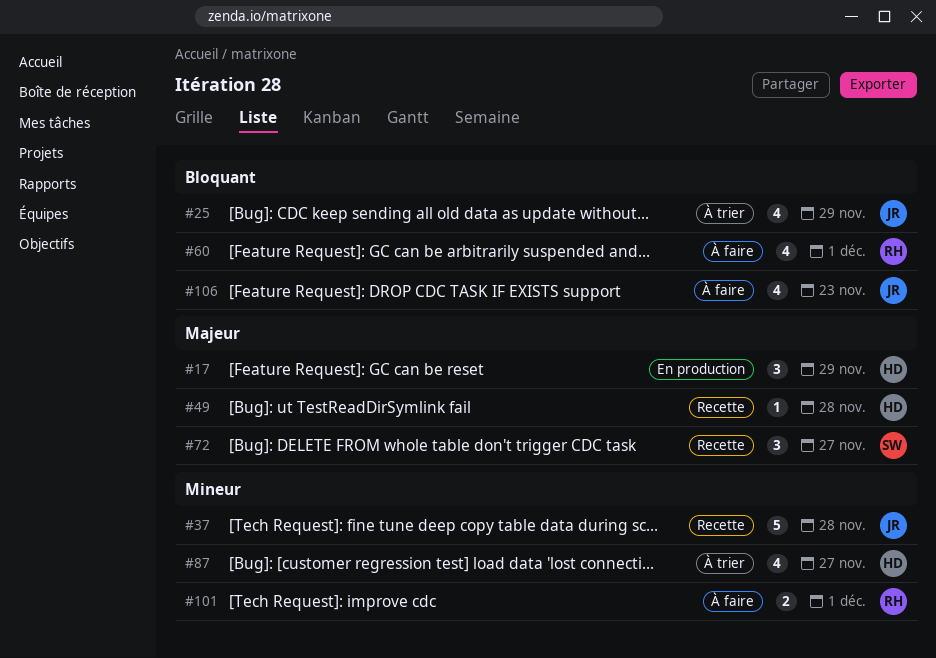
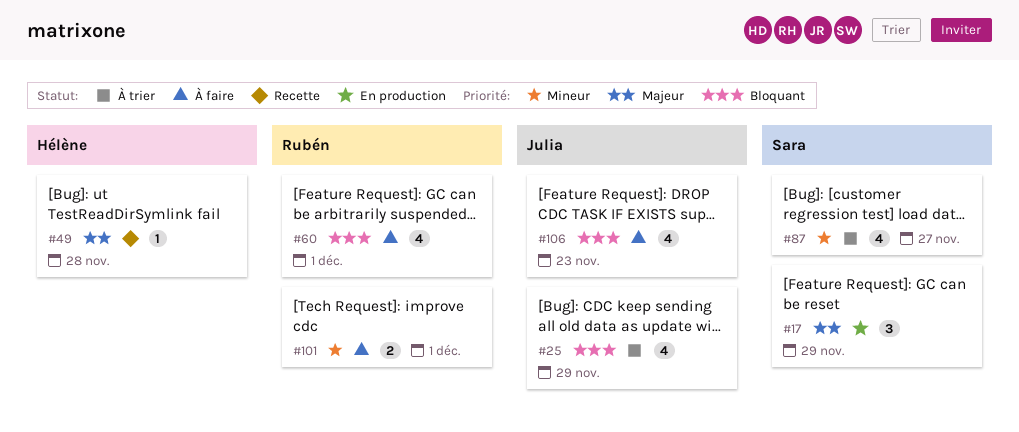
#17, owner: Hélène -> Sara
#37: present -> none
#72: present -> none
#87, owner: Hélène -> Sara

